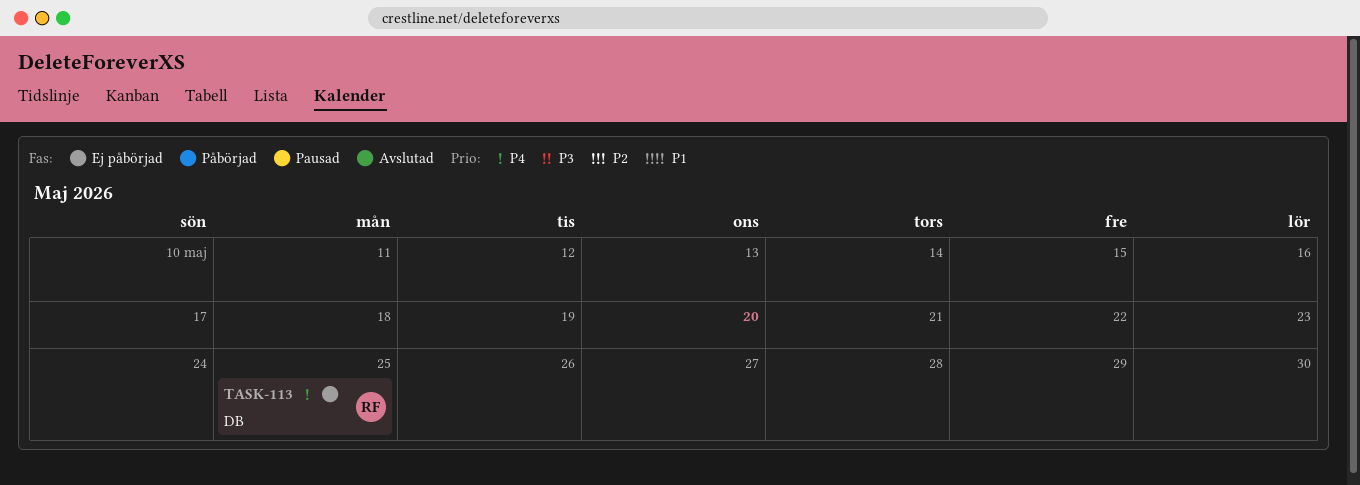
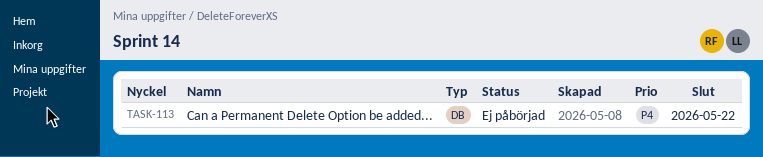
TASK-113, due: May 25 -> May 22

